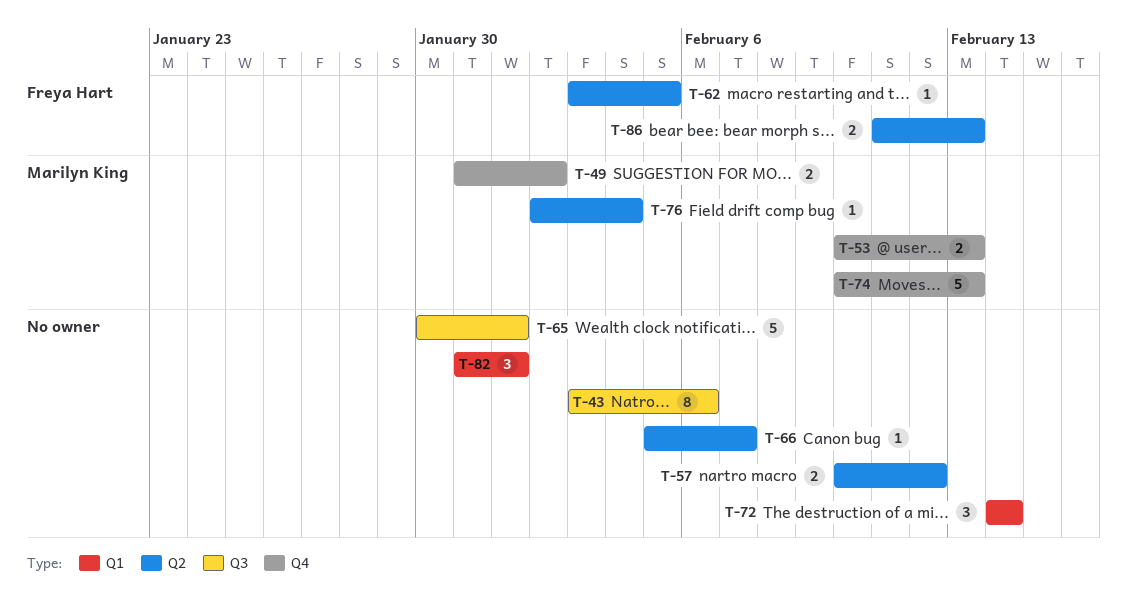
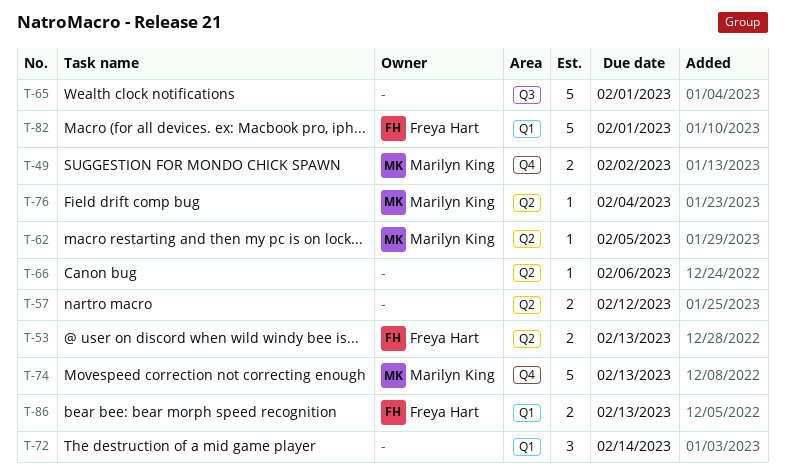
T-43: present -> none
T-53, owner: Marilyn King -> Freya Hart
T-53, label: Q4 -> Q2
T-62, owner: Freya Hart -> Marilyn King
T-66, due: Feb 7 -> Feb 6
T-82, owner: none -> Freya Hart
T-82, estimate: 3 -> 5
T-86, label: Q2 -> Q1

